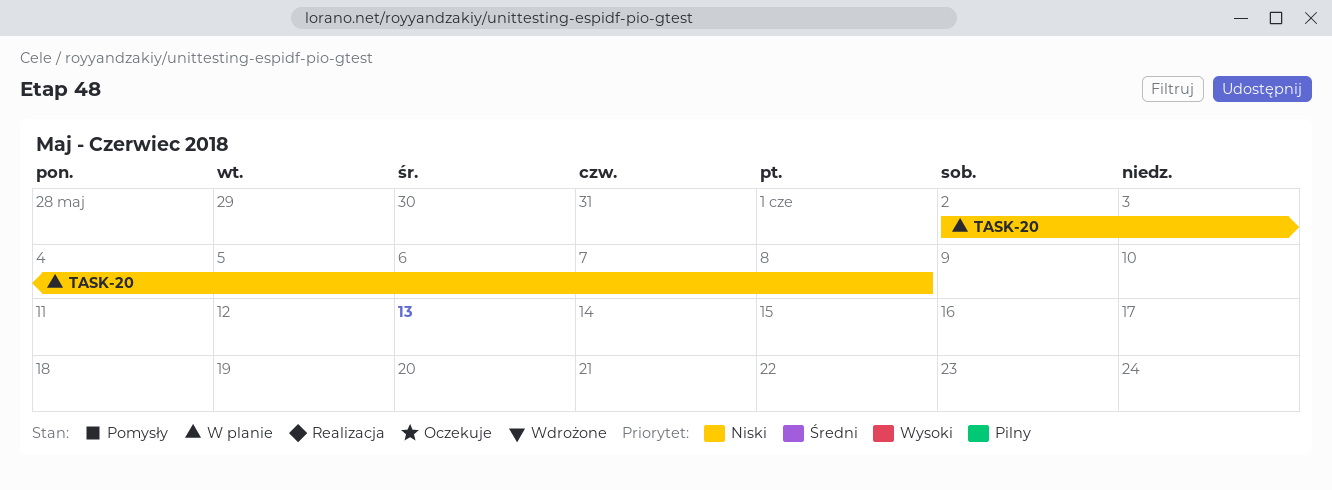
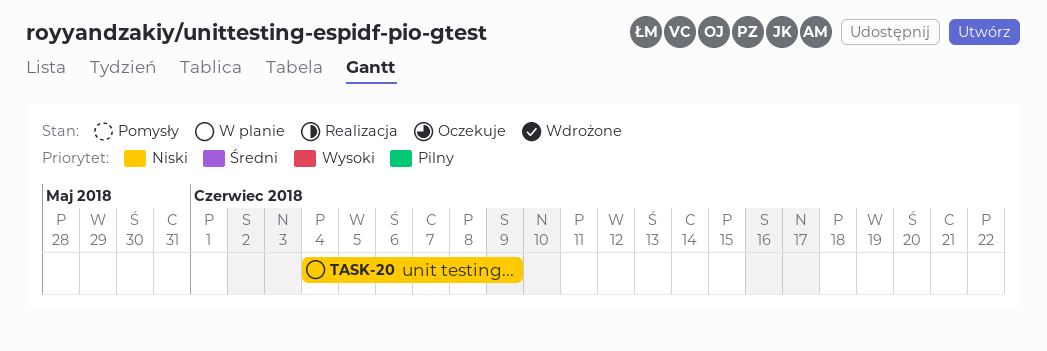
TASK-20, start: Jun 2 -> Jun 4
TASK-20, due: Jun 8 -> Jun 9

